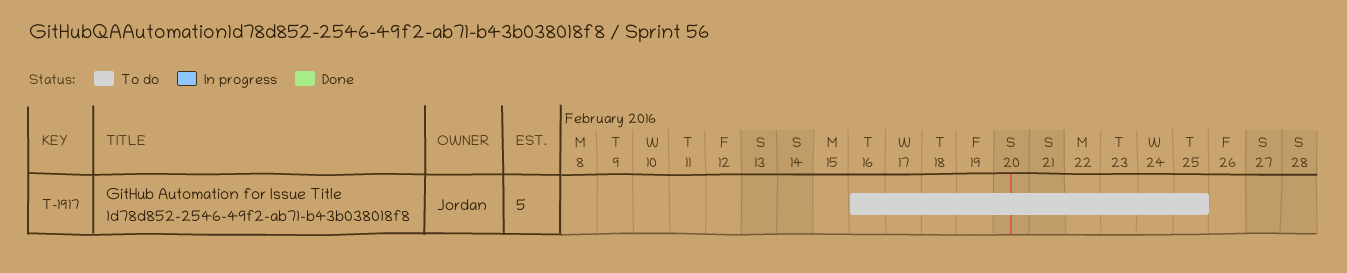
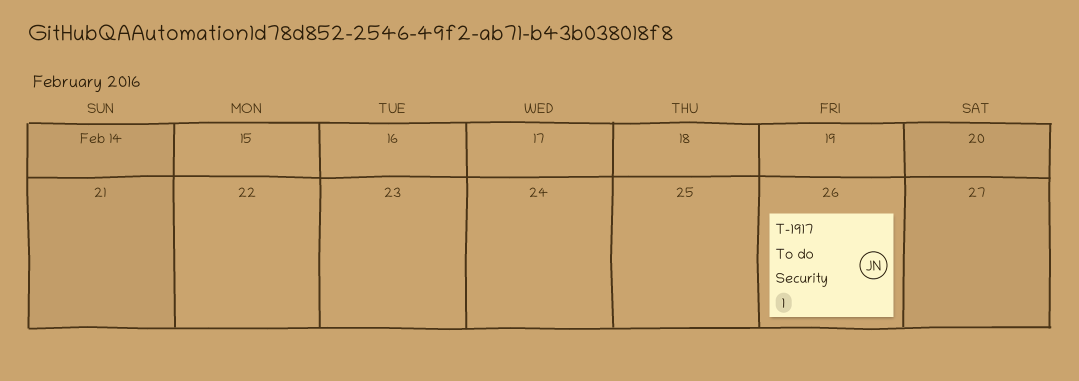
T-1917, estimate: 5 -> 1
T-1917, due: Feb 25 -> Feb 26

